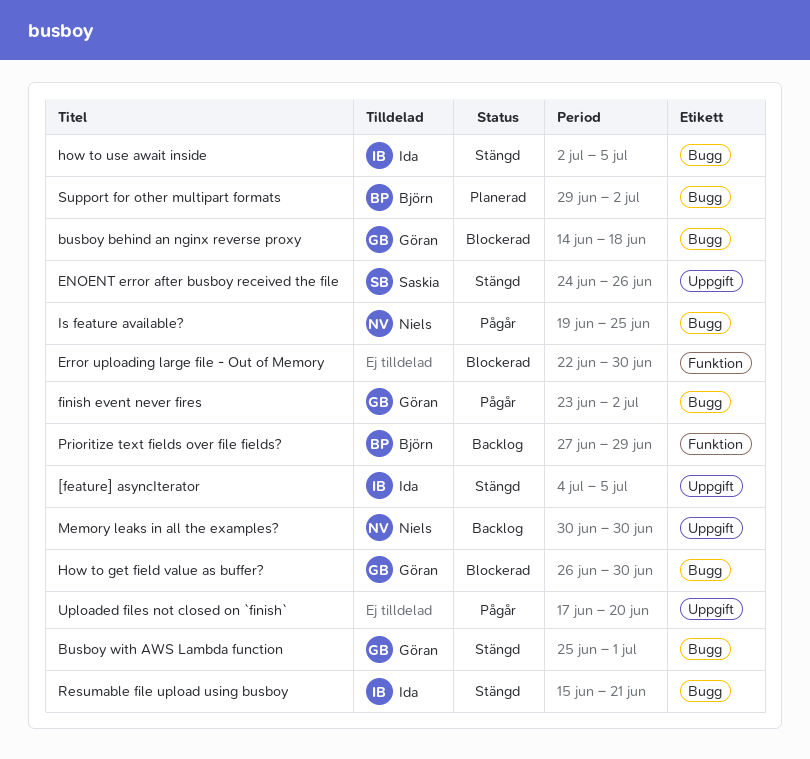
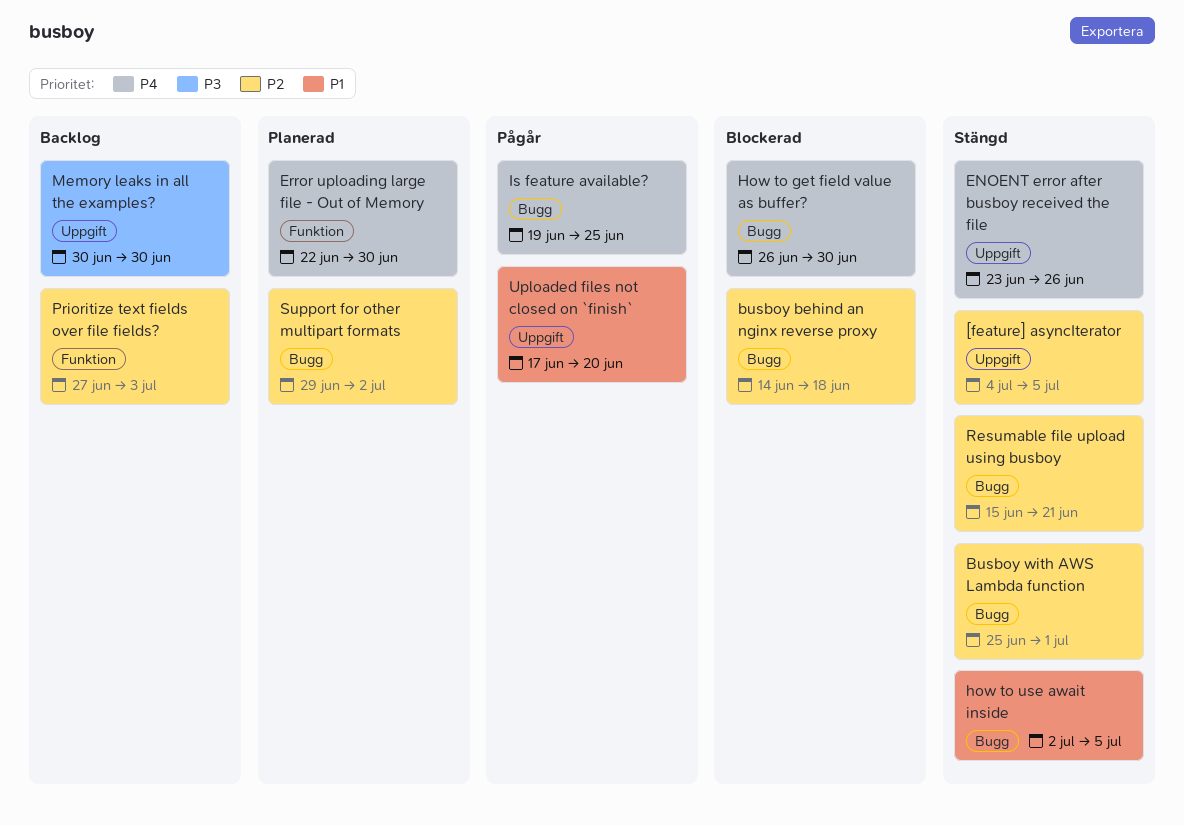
ENOENT error after busboy received the file, start: Jun 24 -> Jun 23
Error uploading large file - Out of Memory, status: Blockerad -> Planerad
finish event never fires: present -> none
Prioritize text fields over file fields?, due: Jun 29 -> Jul 3

